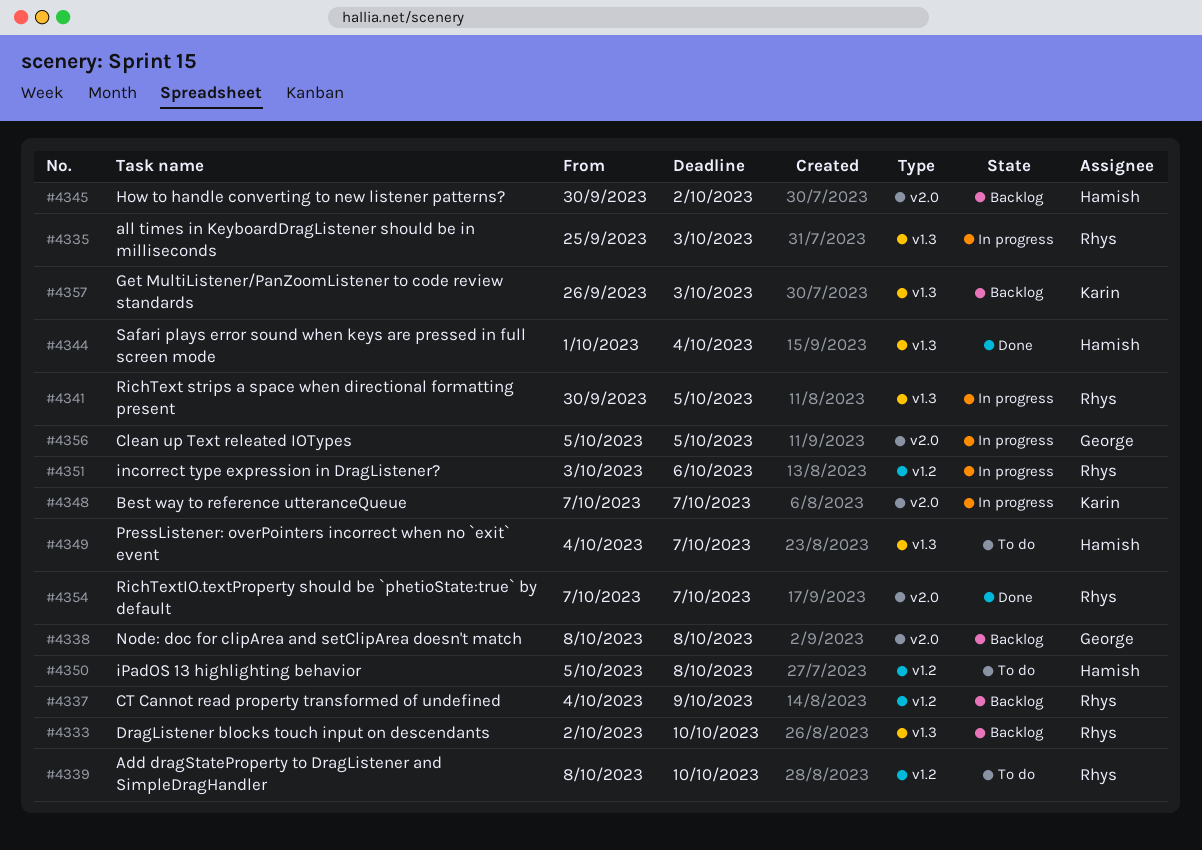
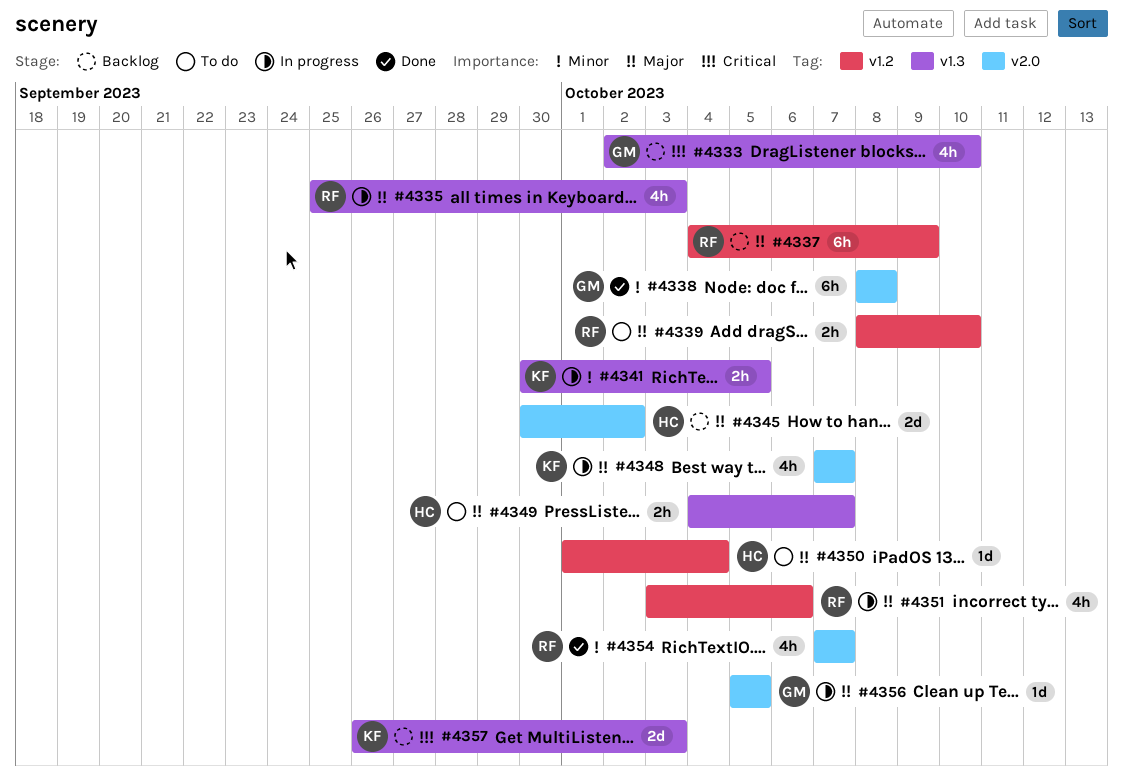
#4333, owner: Rhys -> George
#4338, status: Backlog -> Done
#4341, owner: Rhys -> Karin
#4344: present -> none
#4350, start: Oct 5 -> Oct 1
#4350, due: Oct 8 -> Oct 4

